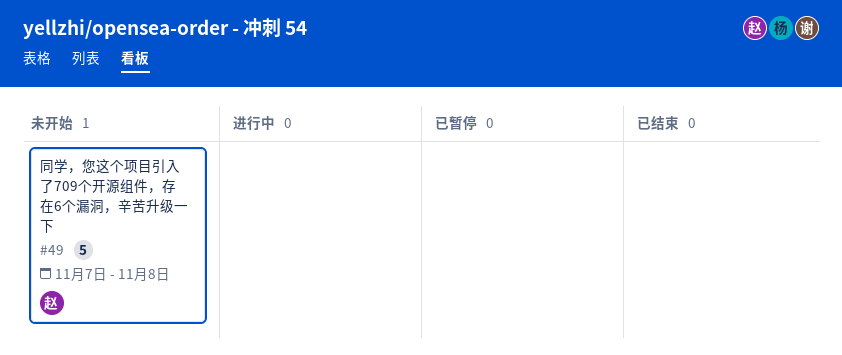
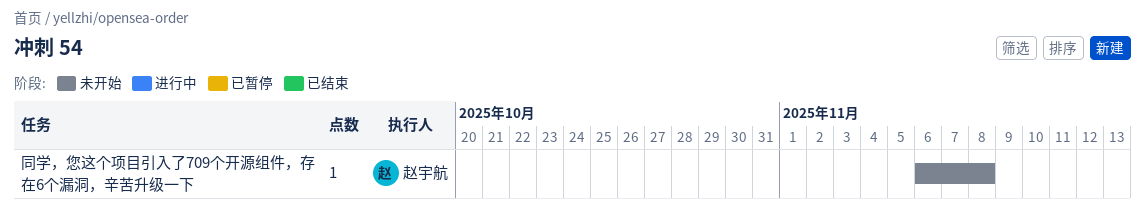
同学，您这个项目引入了709个开源组件，存在6个漏洞，辛苦升级一下, estimate: 5 -> 1
同学，您这个项目引入了709个开源组件，存在6个漏洞，辛苦升级一下, start: Nov 7 -> Nov 6

